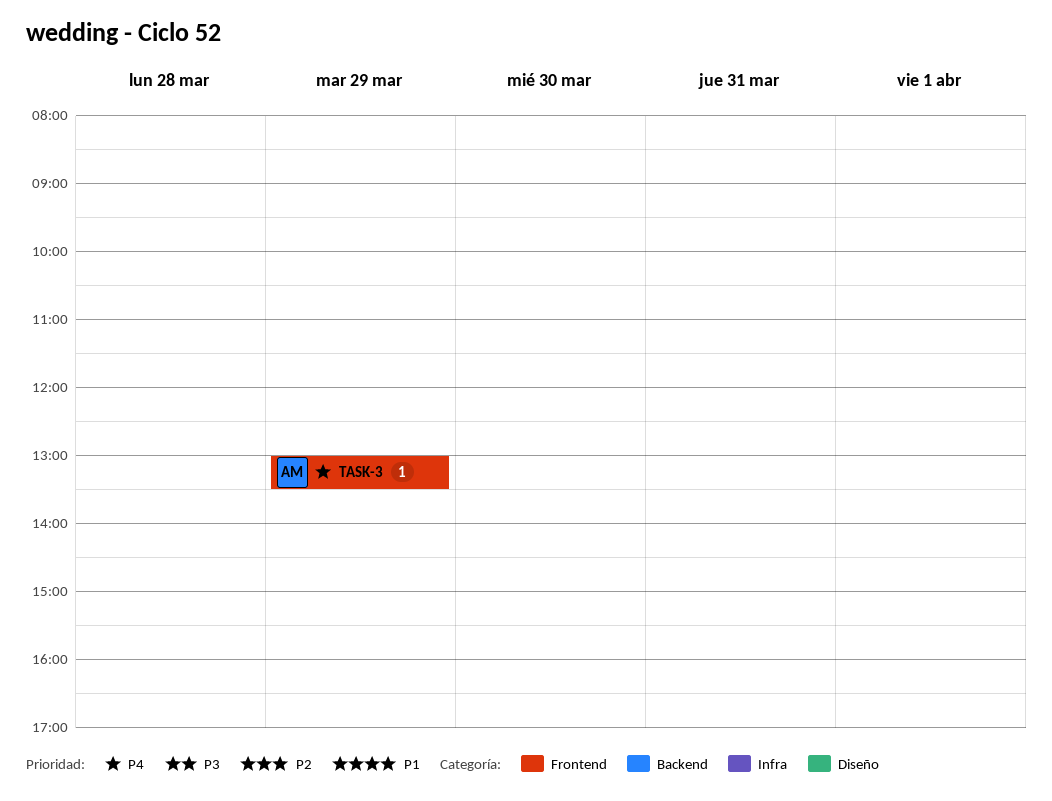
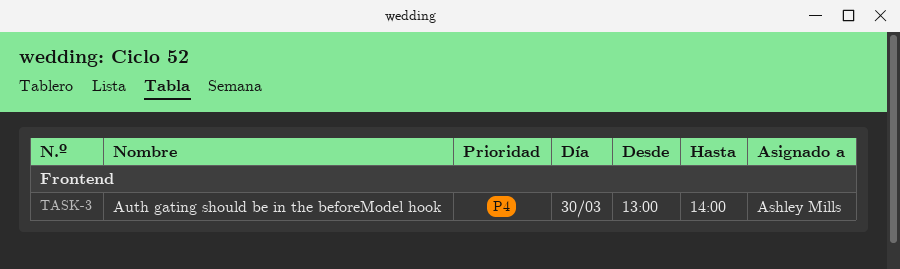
TASK-3, day: Mar 29 -> Mar 30
TASK-3, ends: 13:30 -> 14:00

